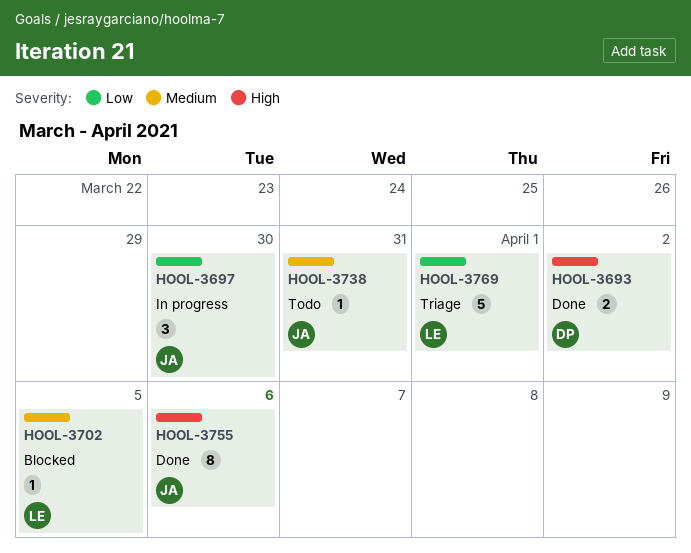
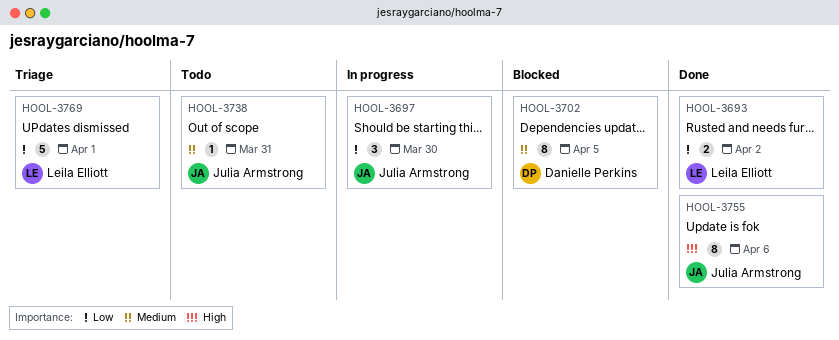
HOOL-3693, owner: Danielle Perkins -> Leila Elliott
HOOL-3693, priority: High -> Low
HOOL-3702, owner: Leila Elliott -> Danielle Perkins
HOOL-3702, estimate: 1 -> 8

